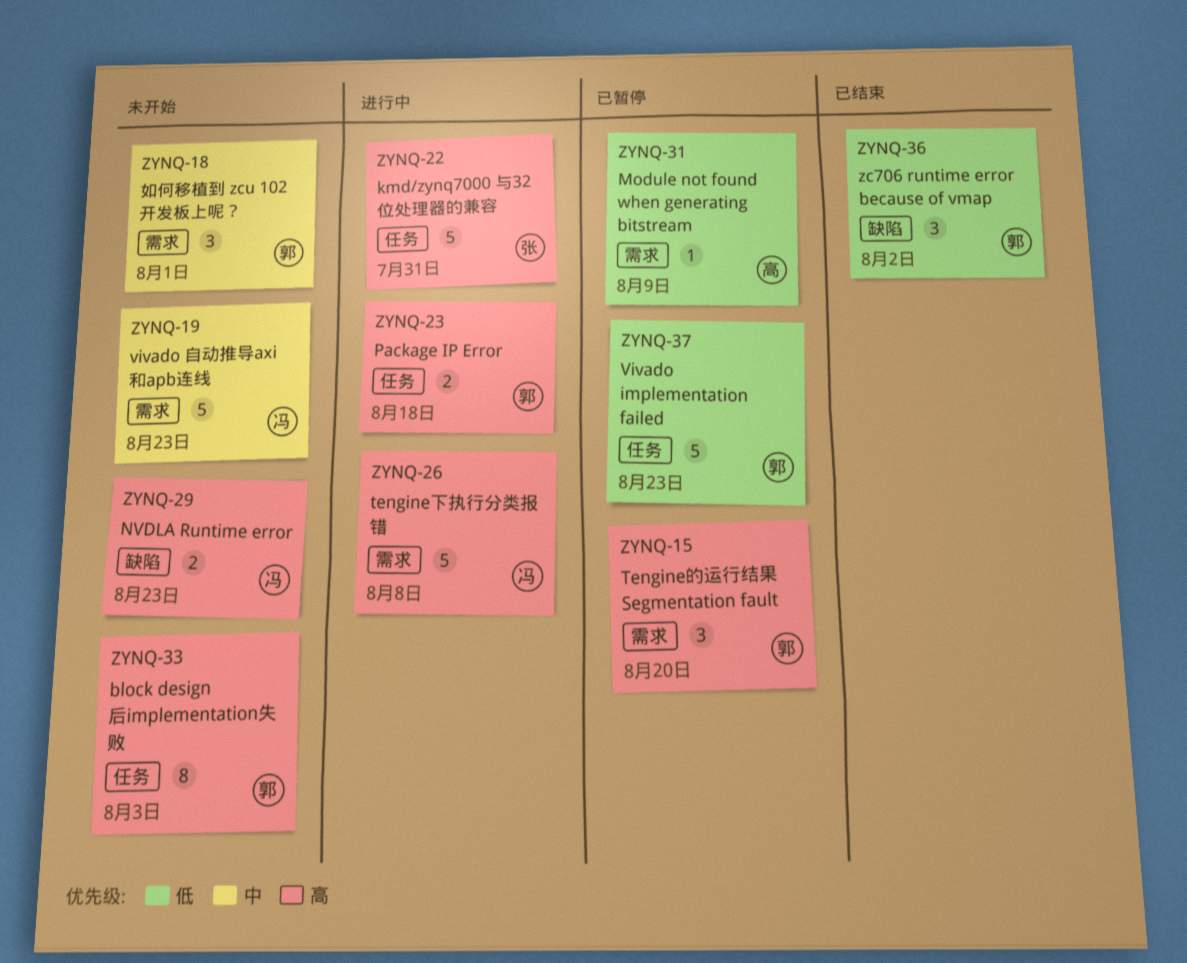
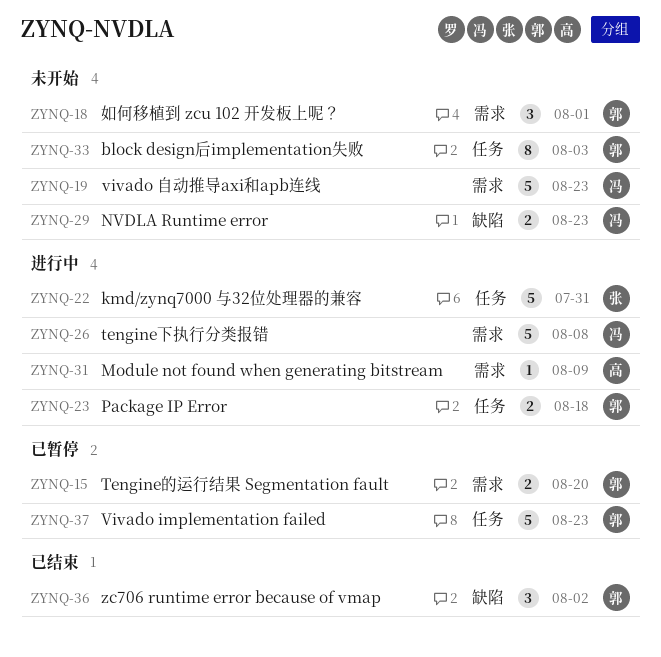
ZYNQ-15, estimate: 3 -> 2
ZYNQ-31, status: 已暂停 -> 进行中

